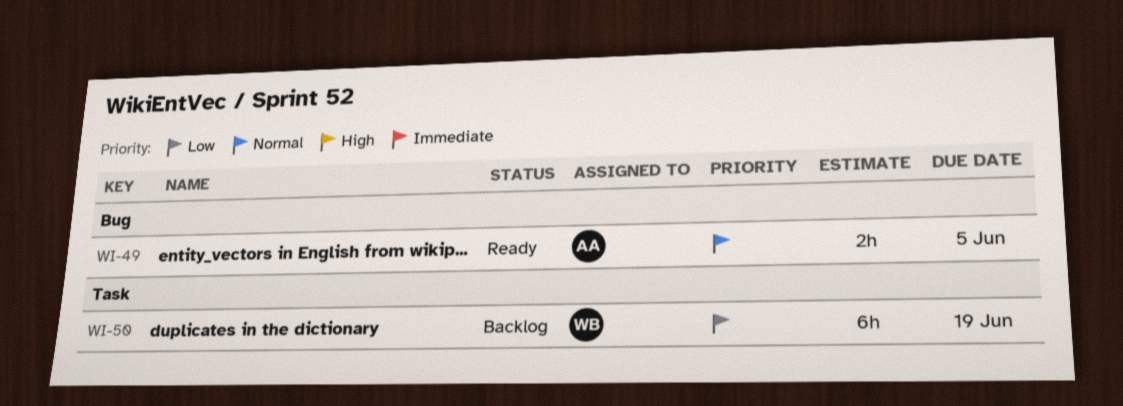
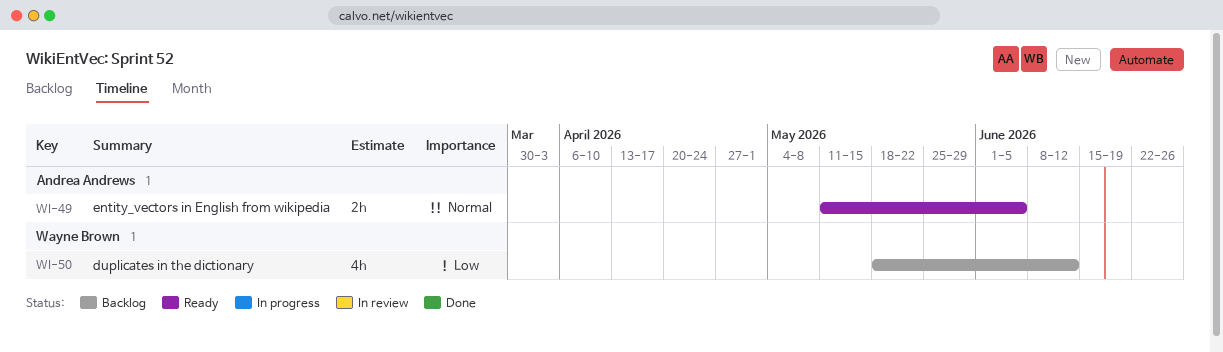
WI-50, estimate: 6h -> 4h
WI-50, due: Jun 19 -> Jun 12

